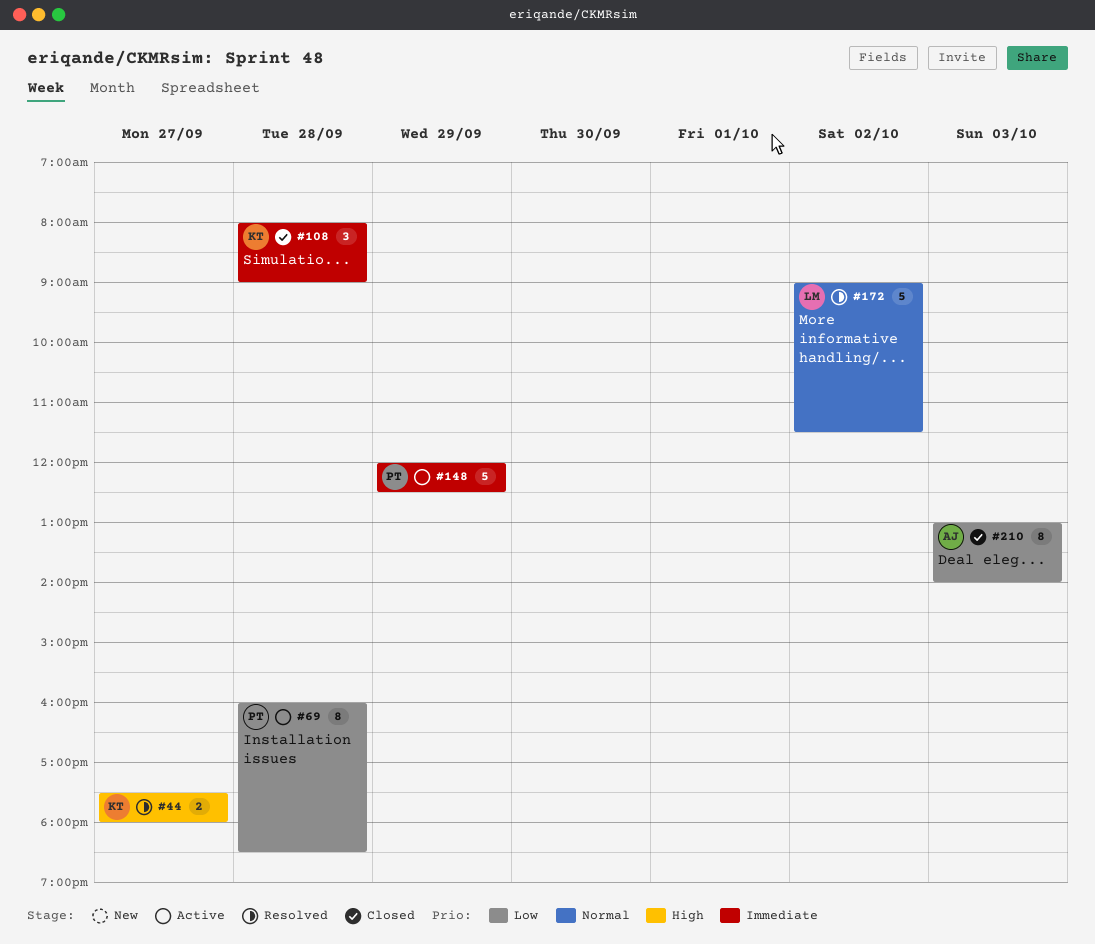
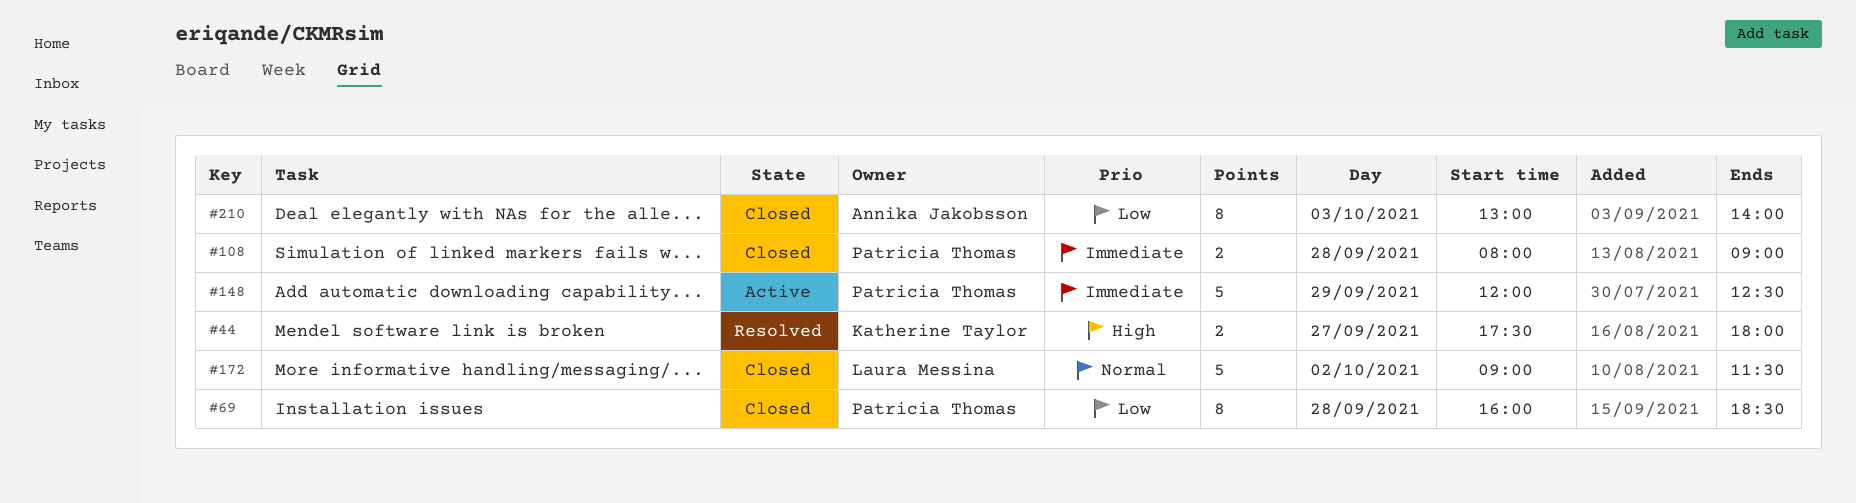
#69, status: Active -> Closed
#108, owner: Katherine Taylor -> Patricia Thomas
#108, estimate: 3 -> 2
#172, status: Resolved -> Closed

